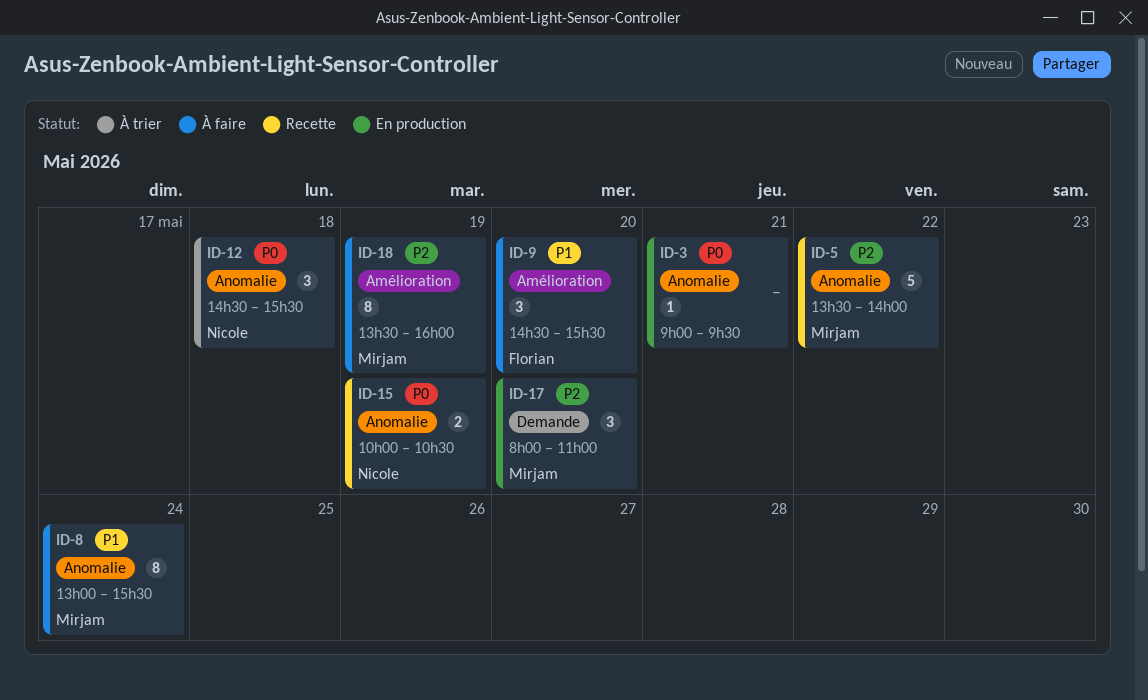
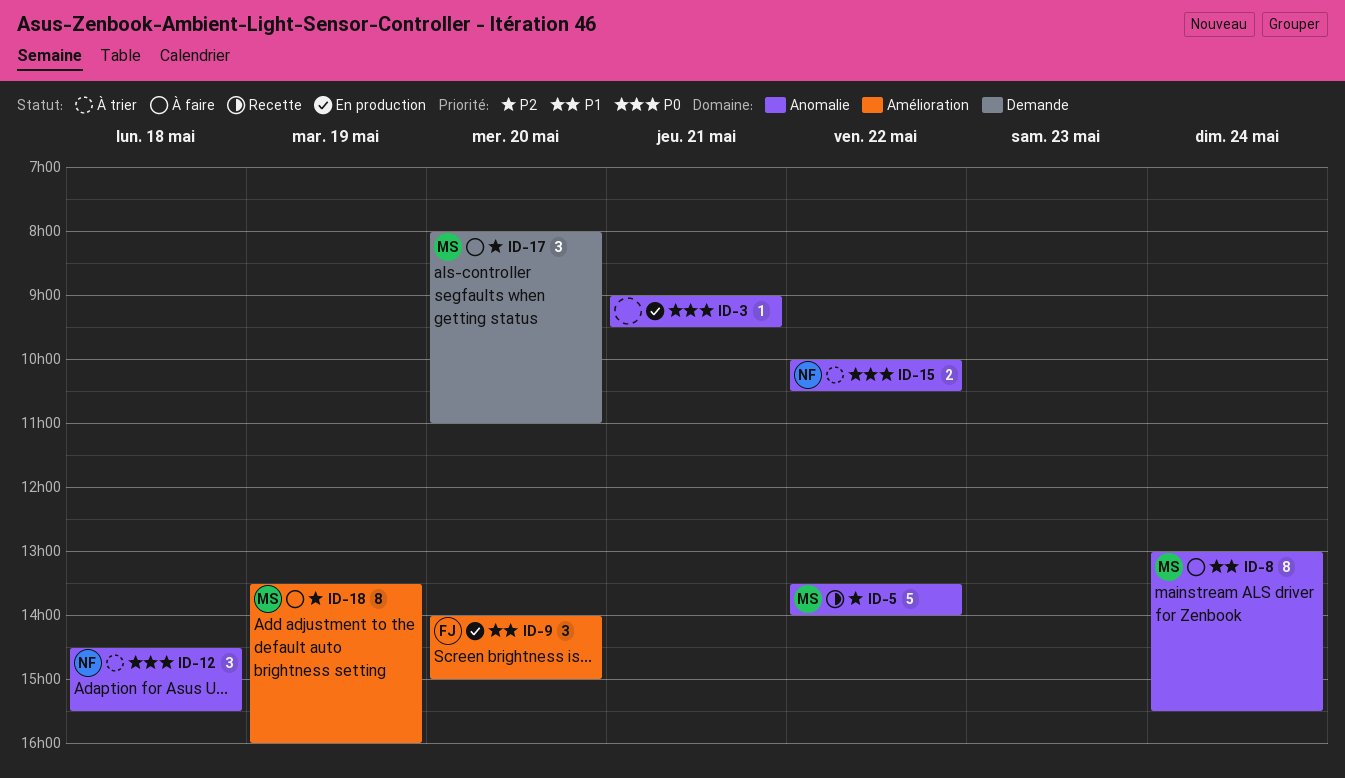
ID-9, status: À faire -> En production
ID-9, begins: 14:30 -> 14:00
ID-9, ends: 15:30 -> 15:00
ID-15, status: Recette -> À trier
ID-15, day: May 19 -> May 22
ID-17, status: En production -> À faire

